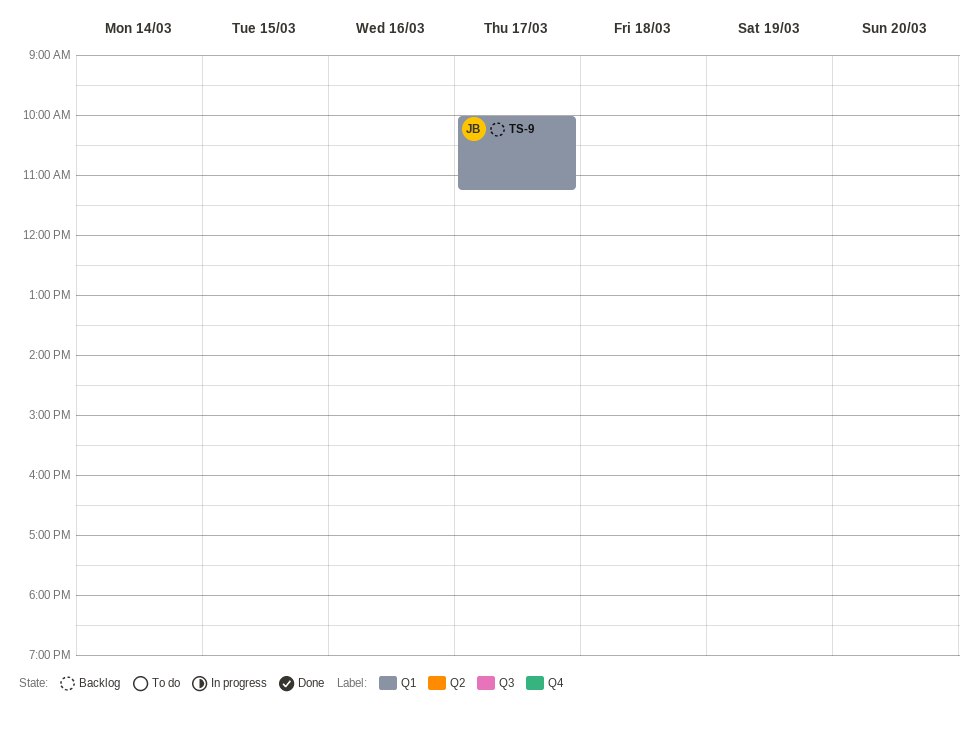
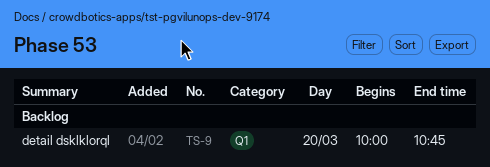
TS-9, day: Mar 17 -> Mar 20
TS-9, ends: 11:15 -> 10:45

